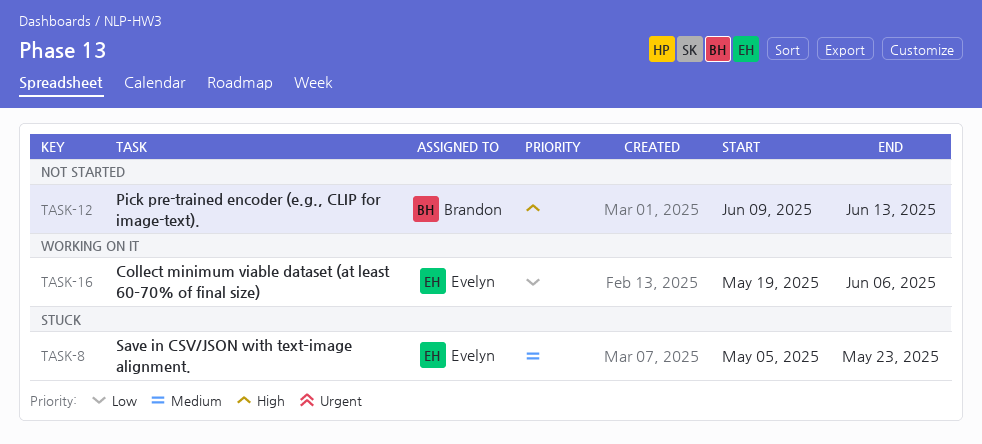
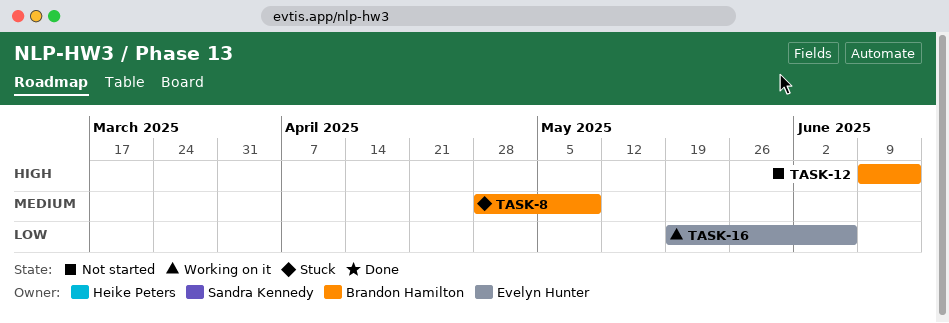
TASK-8, owner: Evelyn Hunter -> Brandon Hamilton
TASK-8, start: May 5 -> Apr 28
TASK-8, due: May 23 -> May 9

